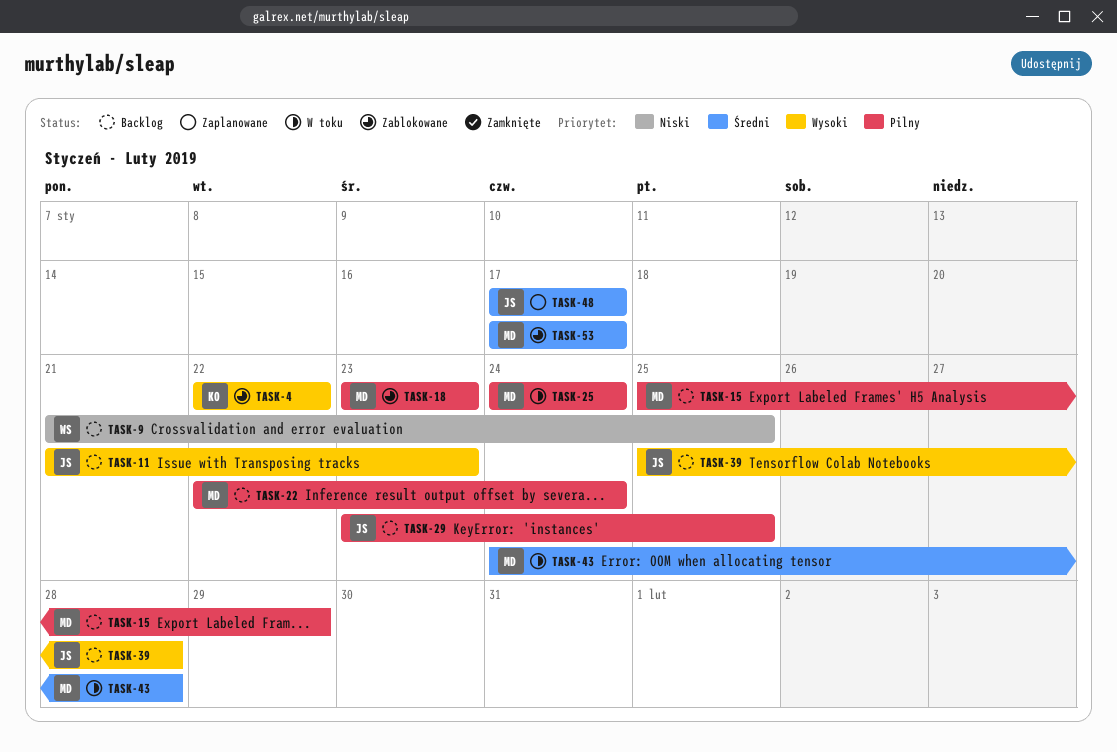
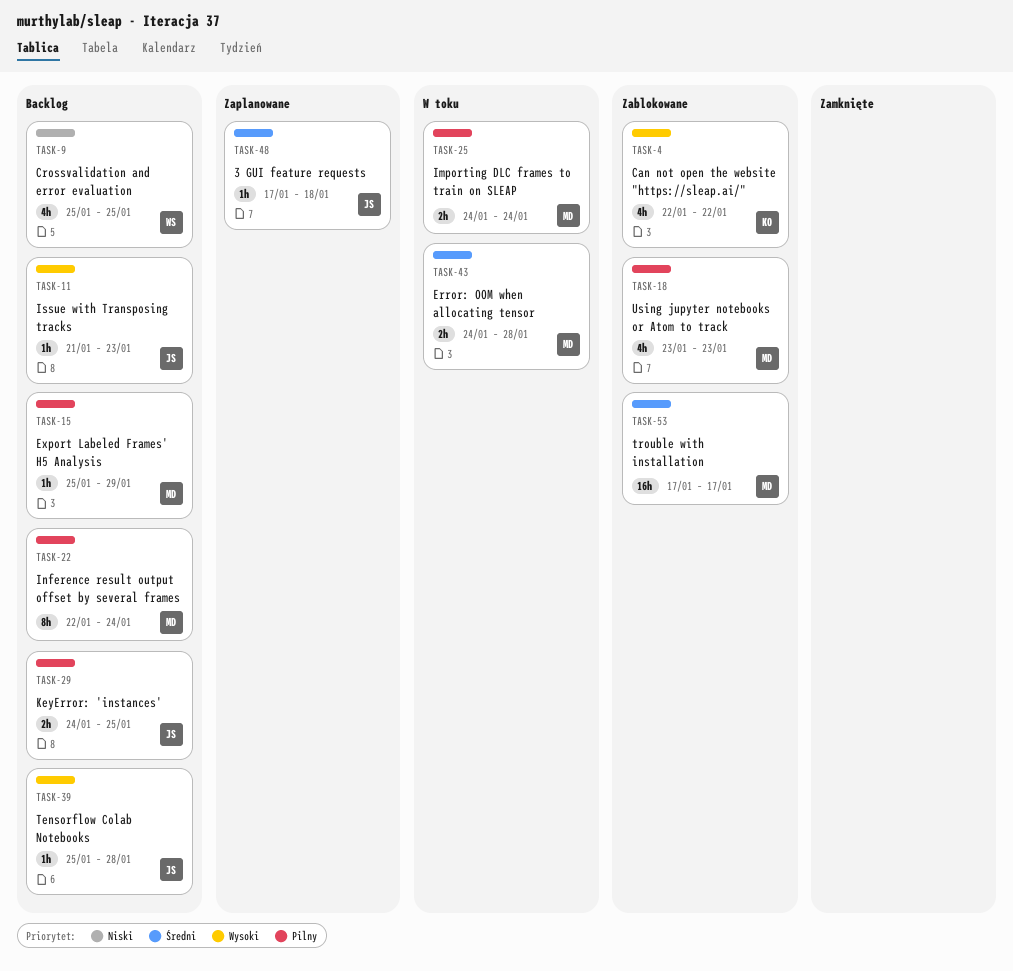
TASK-9, start: Jan 21 -> Jan 25
TASK-29, start: Jan 23 -> Jan 24
TASK-48, due: Jan 17 -> Jan 18

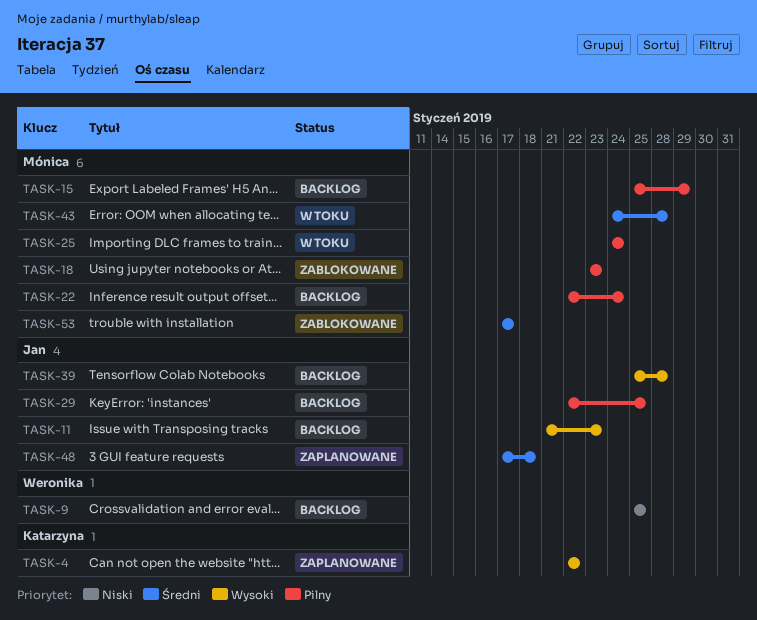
TASK-4, status: Zablokowane -> Zaplanowane
TASK-29, start: Jan 24 -> Jan 22

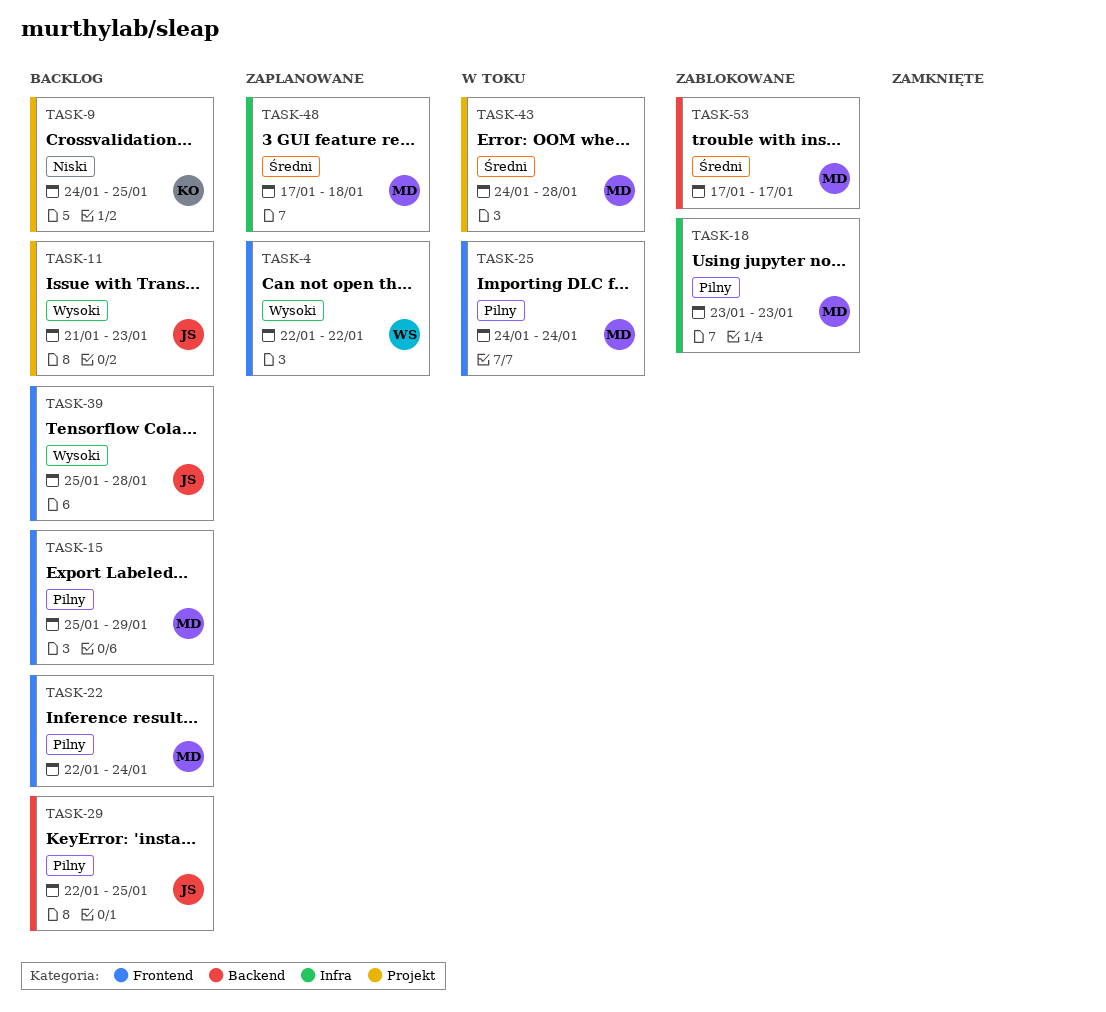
TASK-4, owner: Katarzyna -> Weronika
TASK-9, owner: Weronika -> Katarzyna
TASK-9, start: Jan 25 -> Jan 24
TASK-48, owner: Jan -> Mónica

